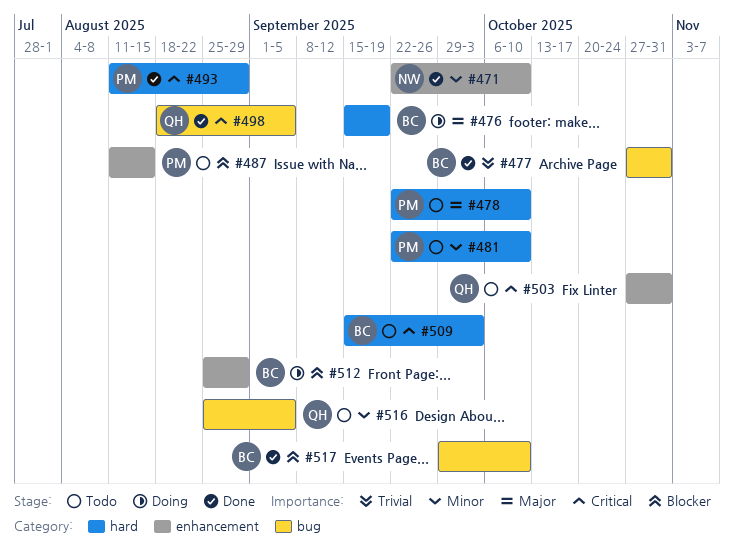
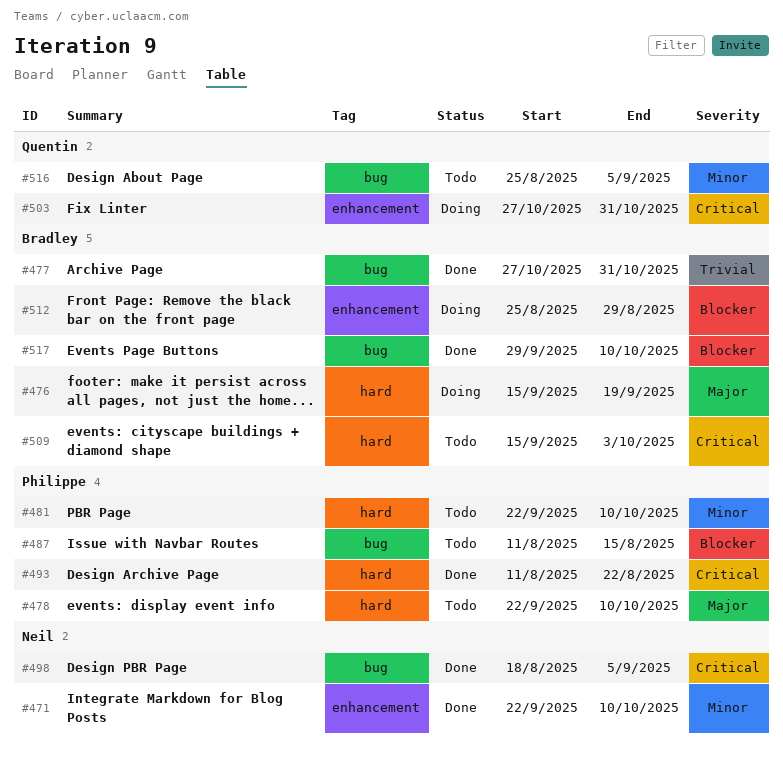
#487, label: enhancement -> bug
#493, due: Aug 29 -> Aug 22
#498, owner: Quentin -> Neil
#503, status: Todo -> Doing

